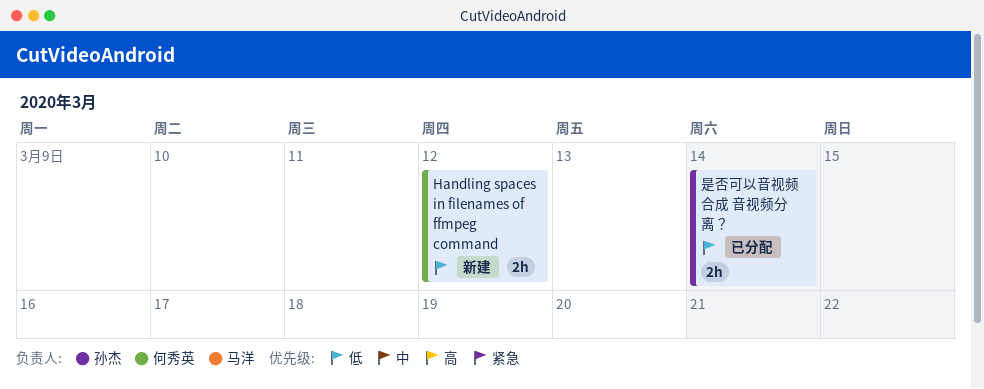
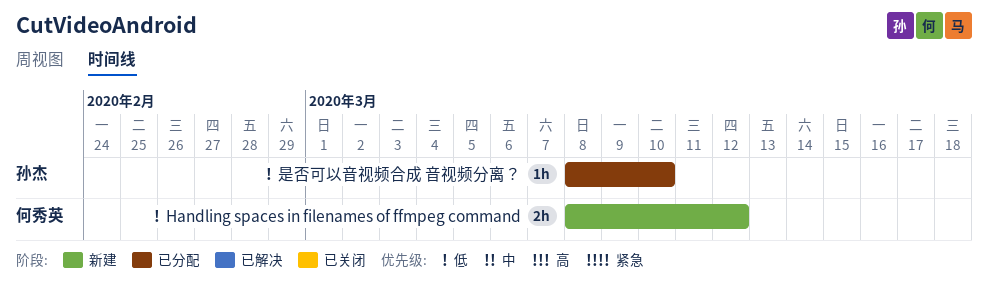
是否可以音视频合成 音视频分离？, estimate: 2h -> 1h
是否可以音视频合成 音视频分离？, due: Mar 14 -> Mar 10

